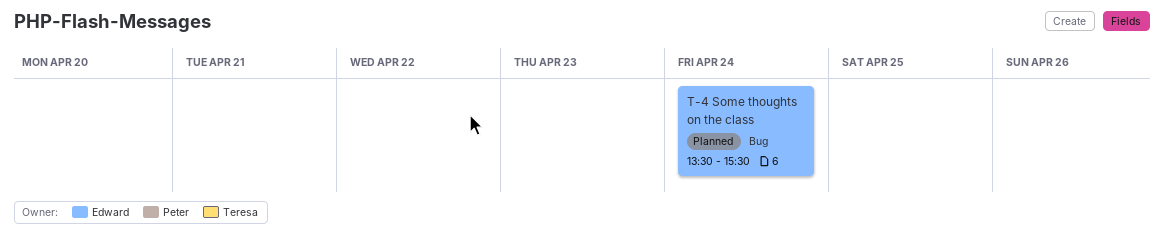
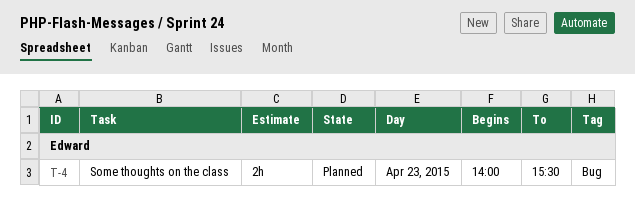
T-4, day: Apr 24 -> Apr 23
T-4, begins: 13:30 -> 14:00

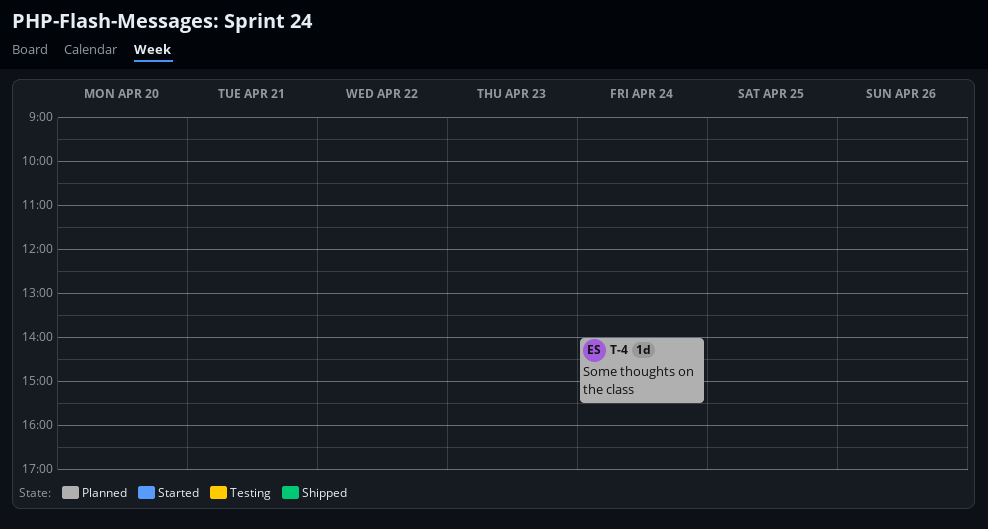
T-4, estimate: 2h -> 1d
T-4, day: Apr 23 -> Apr 24

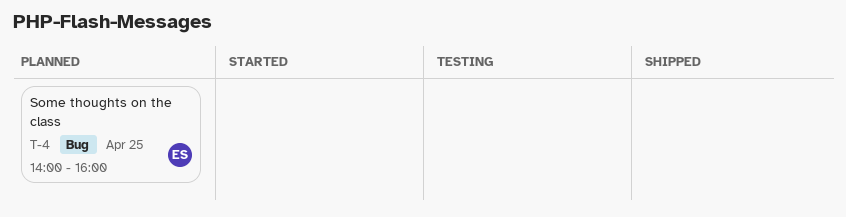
T-4, day: Apr 24 -> Apr 25
T-4, ends: 15:30 -> 16:00

